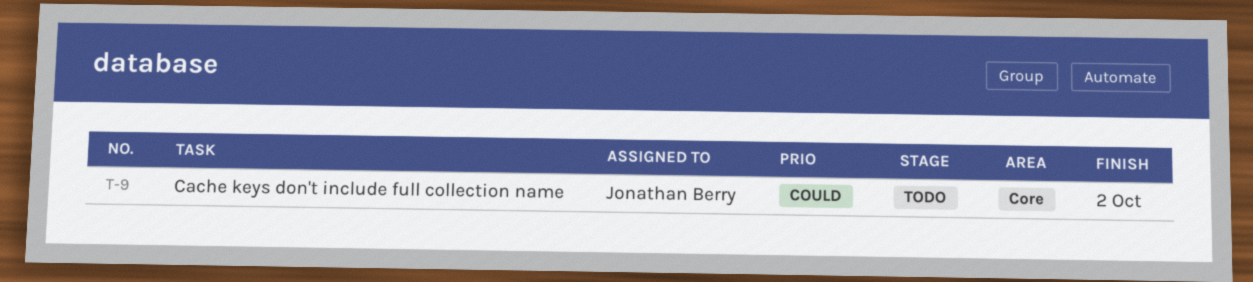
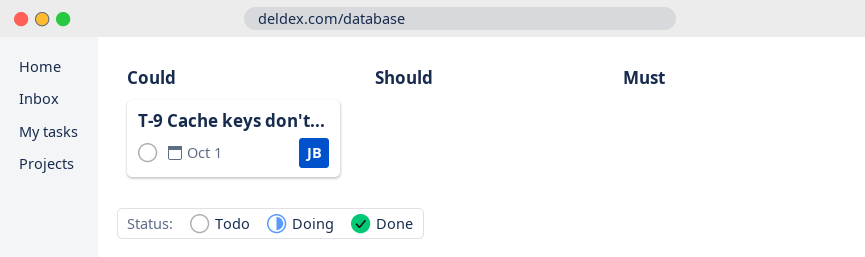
T-9, due: Oct 2 -> Oct 1

